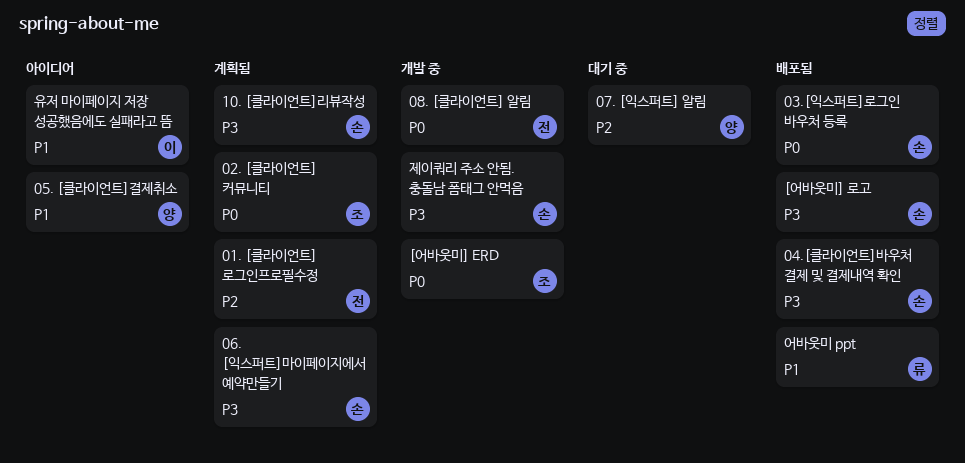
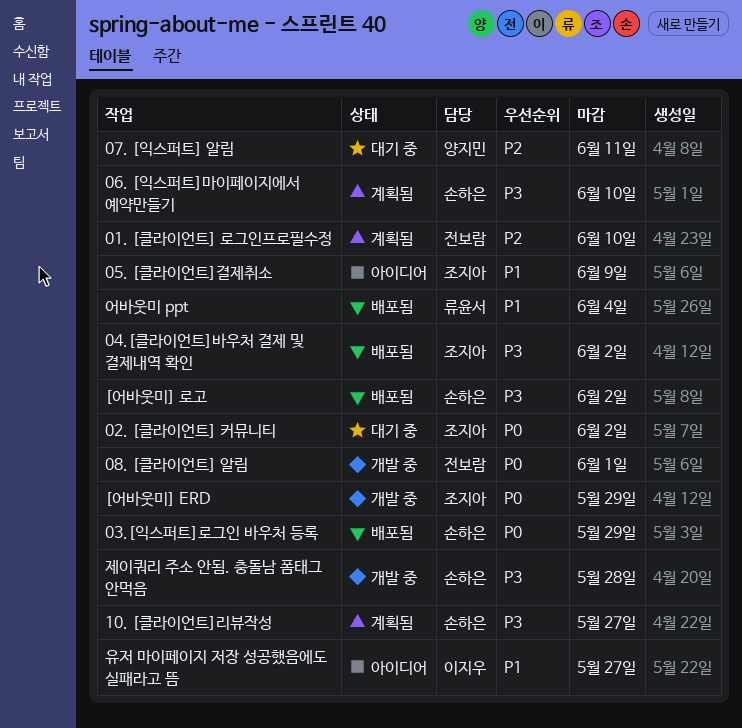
02. [클라이언트] 커뮤니티, status: 계획됨 -> 대기 중
04.[클라이언트]바우처 결제 및 결제내역 확인, owner: 손하은 -> 조지아
05. [클라이언트]결제취소, owner: 양지민 -> 조지아

